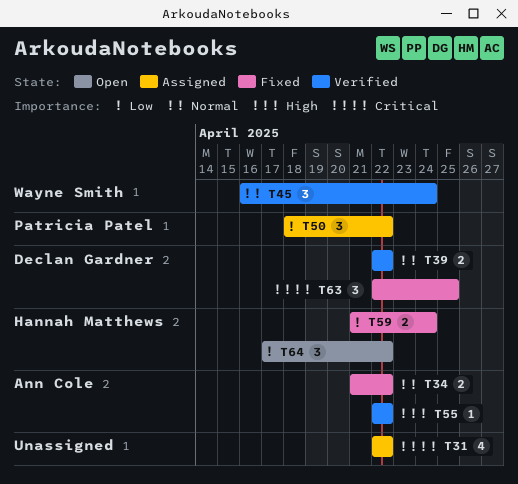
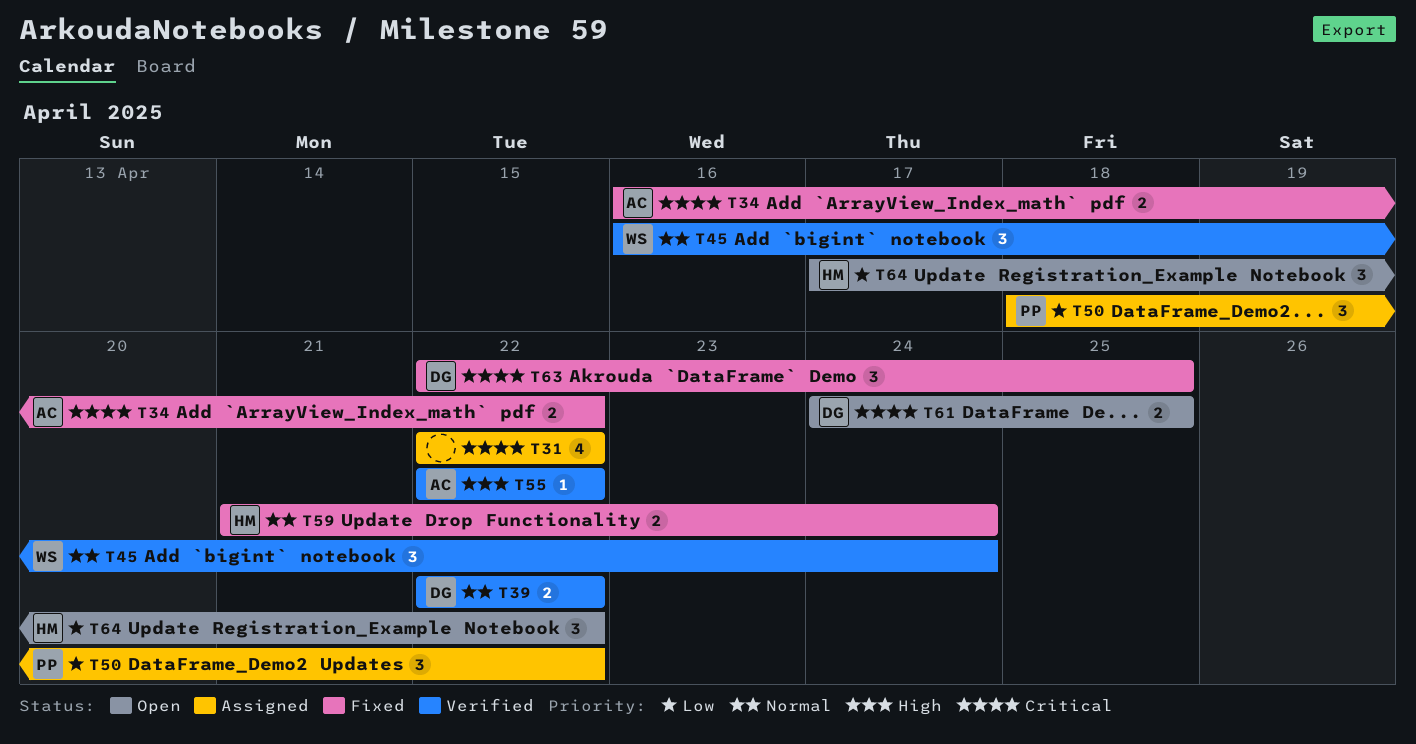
T34, priority: Normal -> Critical
T34, start: Apr 21 -> Apr 16
T59, priority: Low -> Normal
T61: none -> present

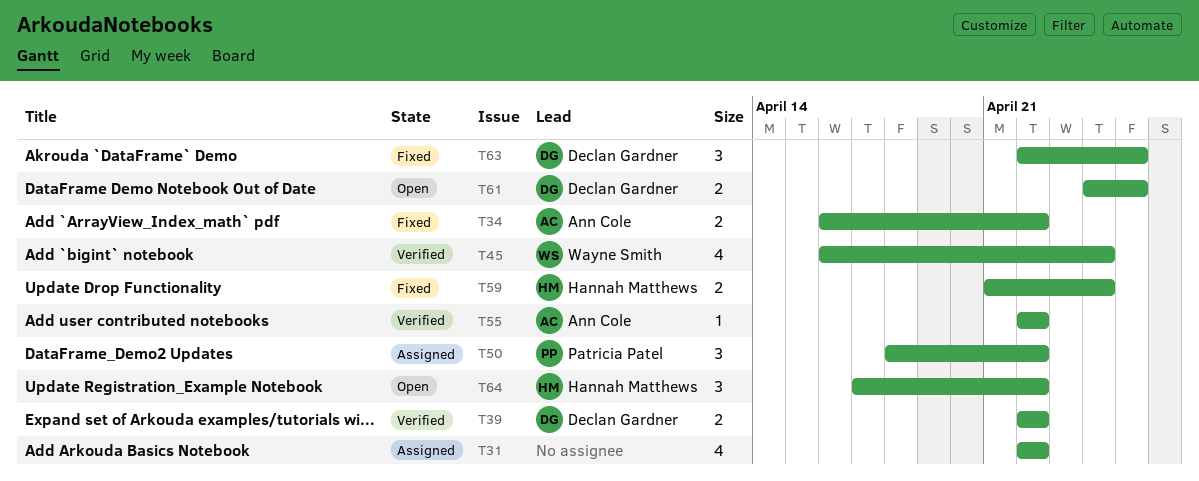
T45, estimate: 3 -> 4

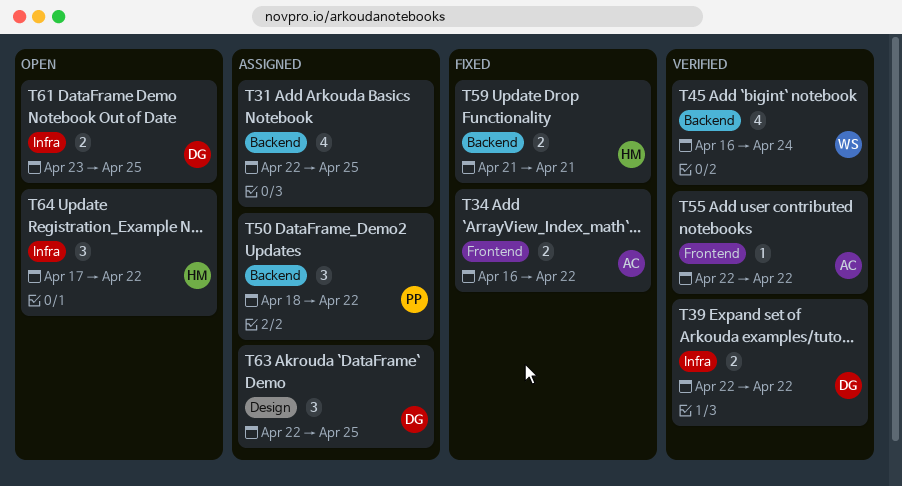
T31, due: Apr 22 -> Apr 25
T59, due: Apr 24 -> Apr 21
T61, start: Apr 24 -> Apr 23
T63, status: Fixed -> Assigned

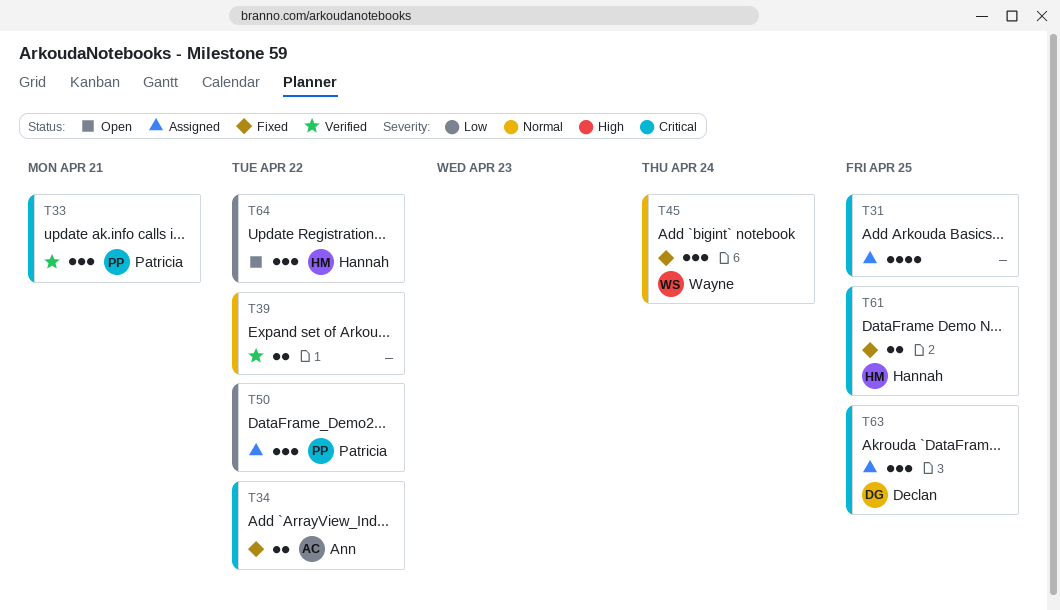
T33: none -> present
T39, owner: Declan -> none
T45, status: Verified -> Fixed
T45, estimate: 4 -> 3
T55: present -> none
T59: present -> none
T61, status: Open -> Fixed
T61, owner: Declan -> Hannah

